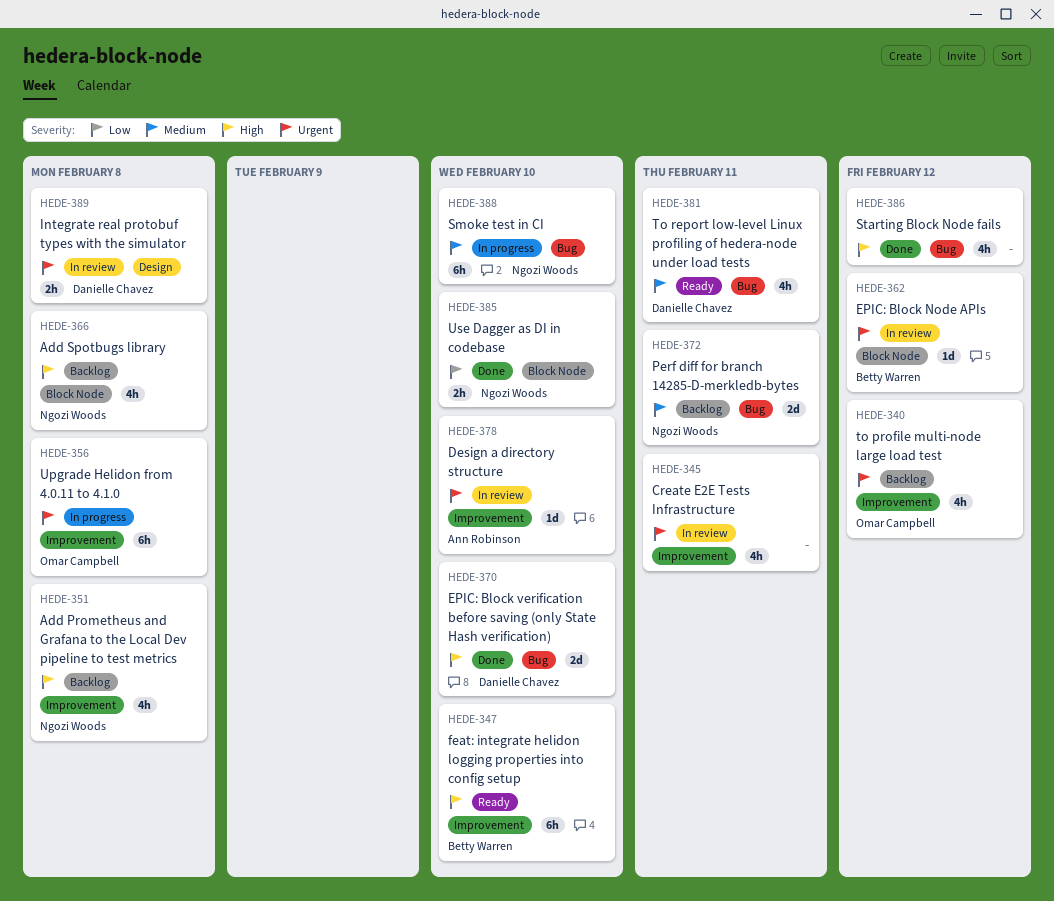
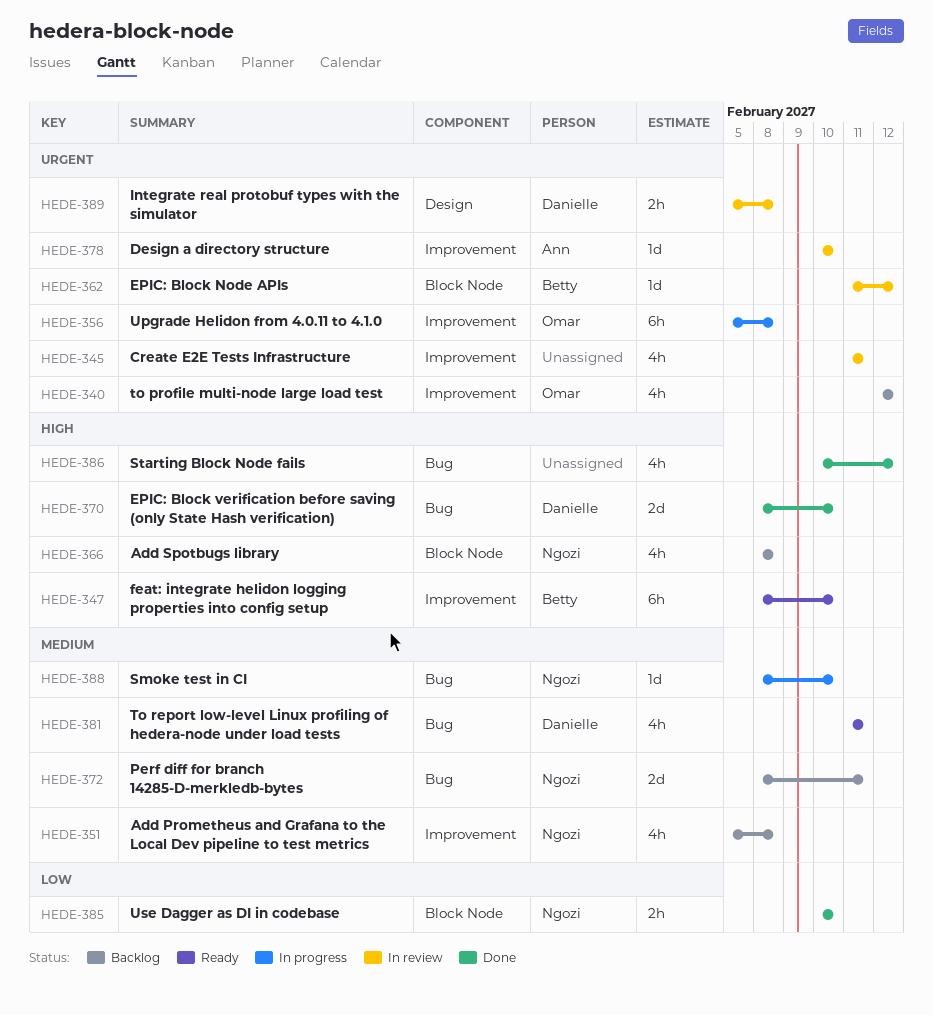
HEDE-351, priority: High -> Medium
HEDE-388, estimate: 6h -> 1d

